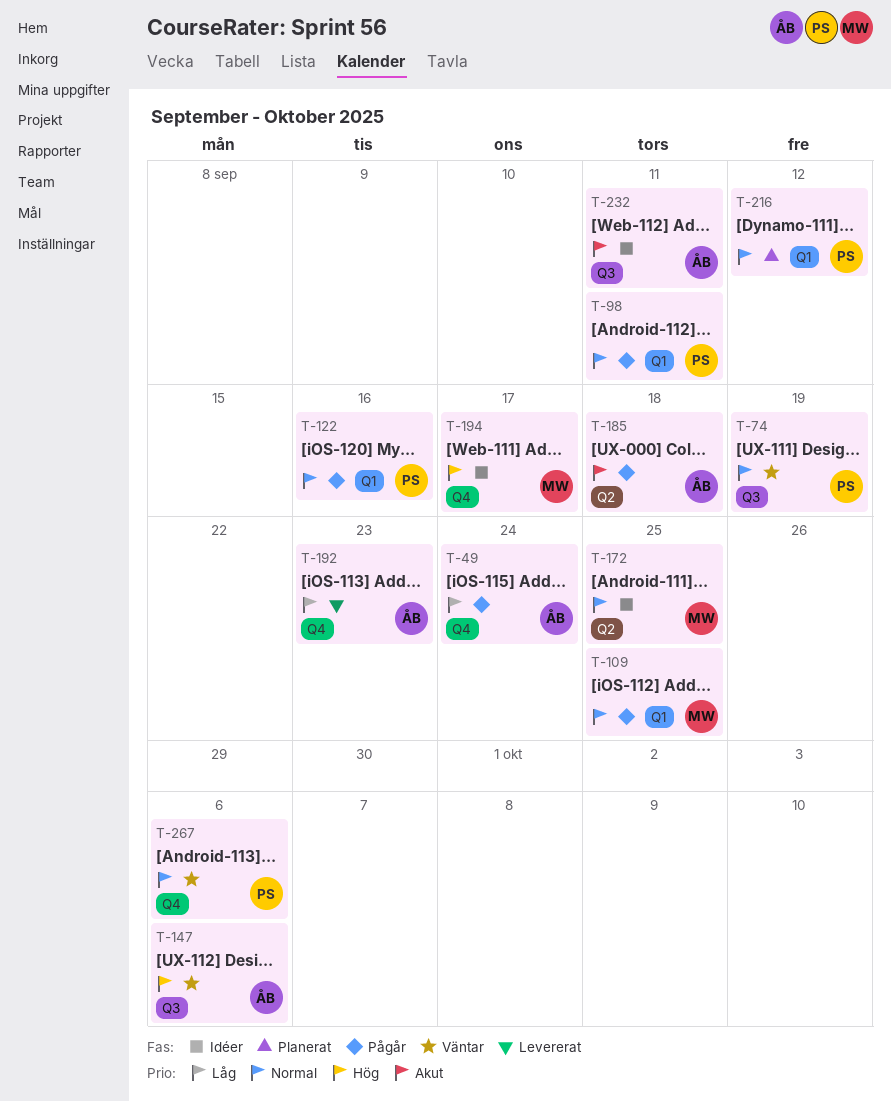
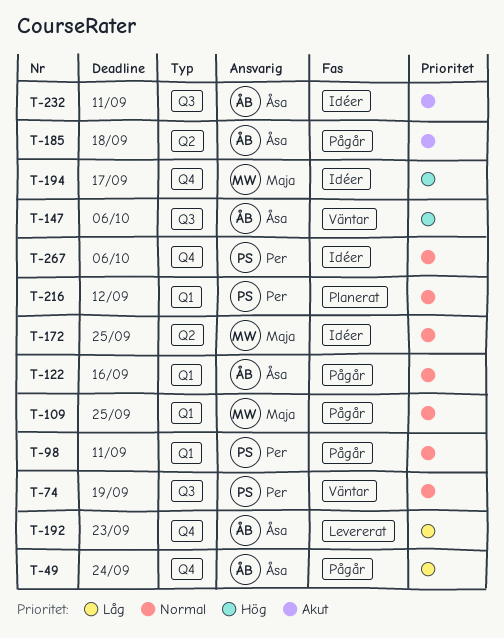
T-122, owner: Per -> Åsa
T-267, status: Väntar -> Idéer

